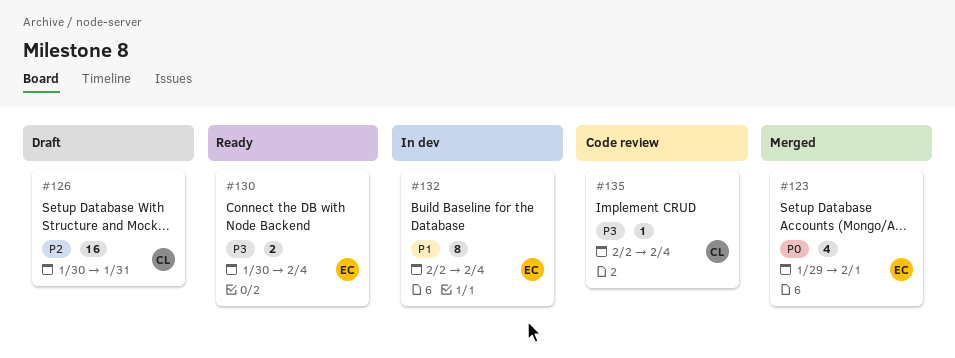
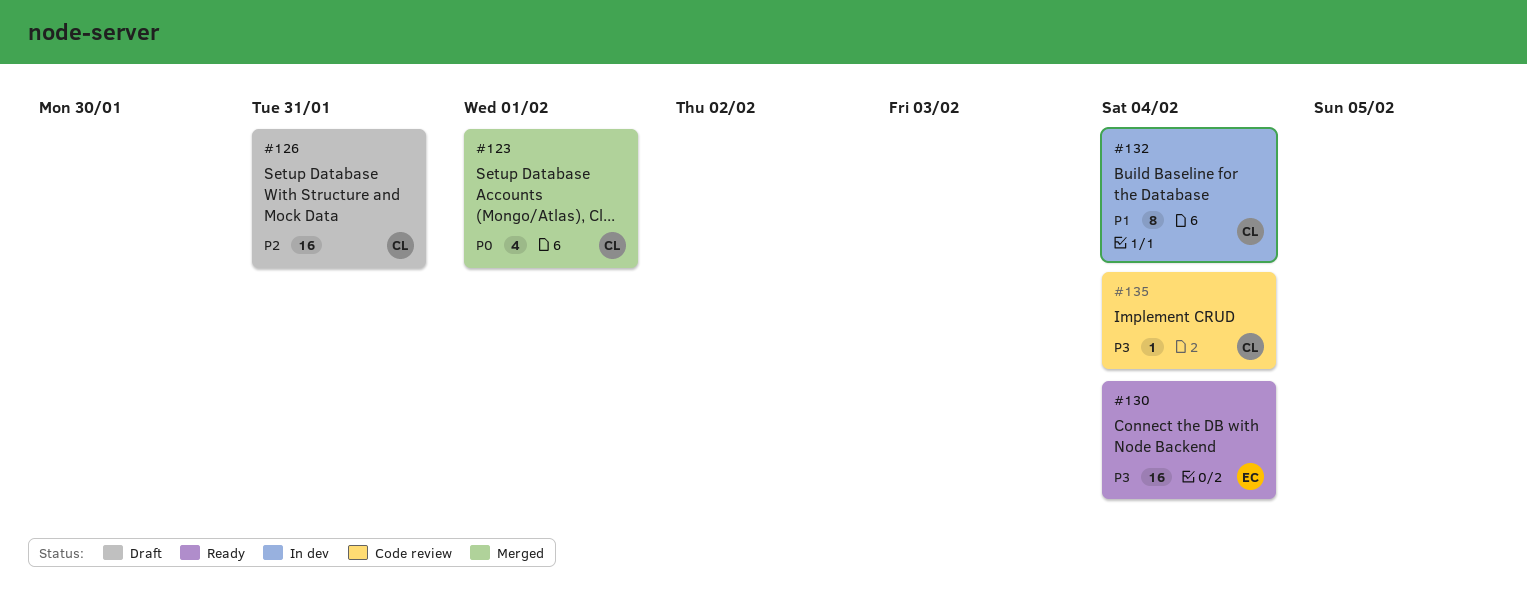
#123, owner: EC -> CL
#130, estimate: 2 -> 16
#132, owner: EC -> CL

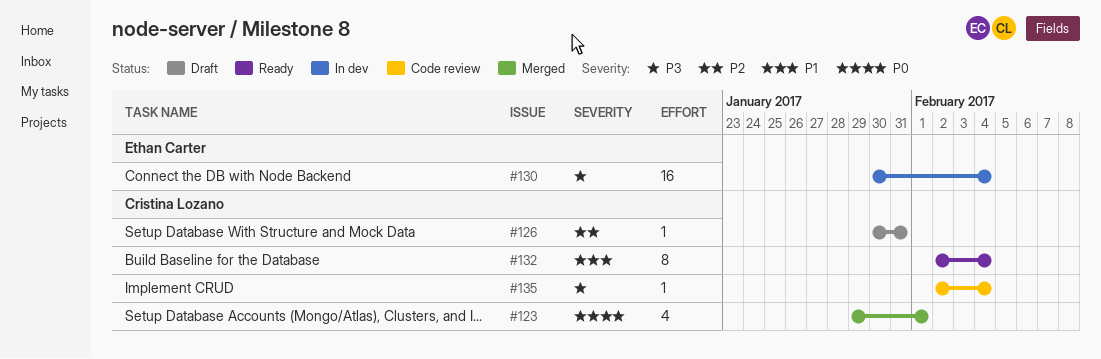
#126, estimate: 16 -> 1
#130, status: Ready -> In dev
#132, status: In dev -> Ready

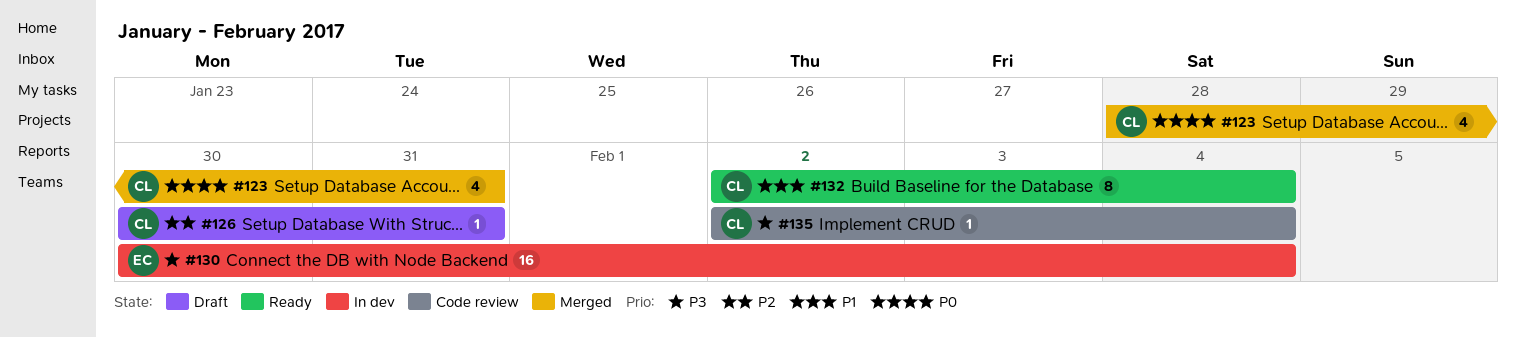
#123, start: Jan 29 -> Jan 28
#123, due: Feb 1 -> Jan 31

